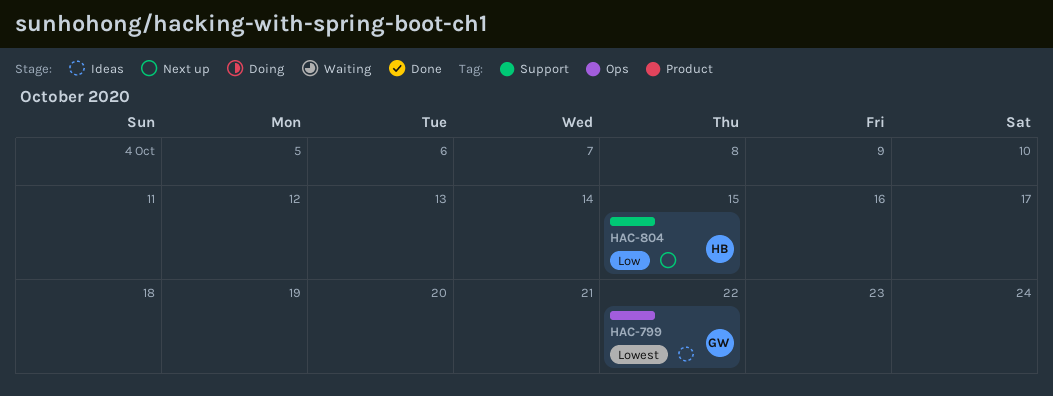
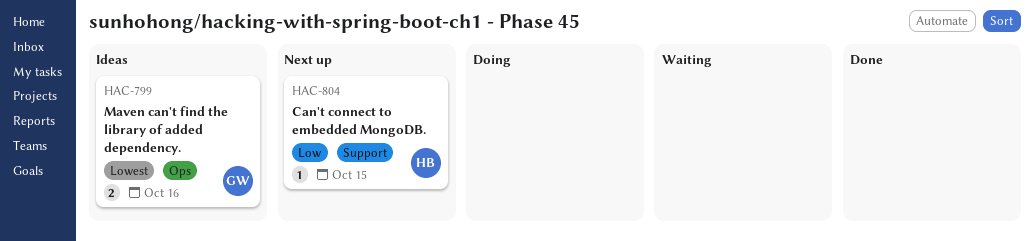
HAC-799, due: Oct 22 -> Oct 16

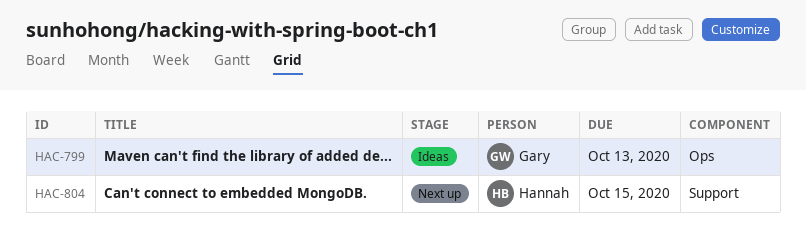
HAC-799, due: Oct 16 -> Oct 13

